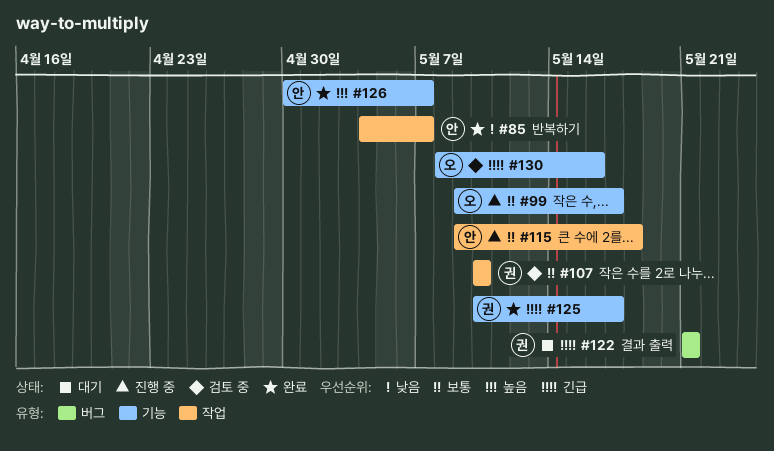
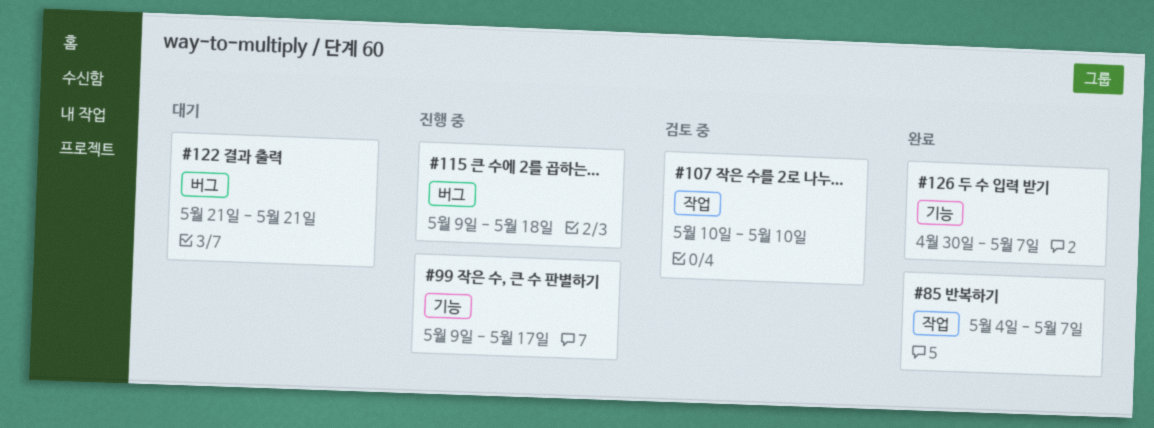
#115, label: 작업 -> 버그
#125: present -> none
#130: present -> none

